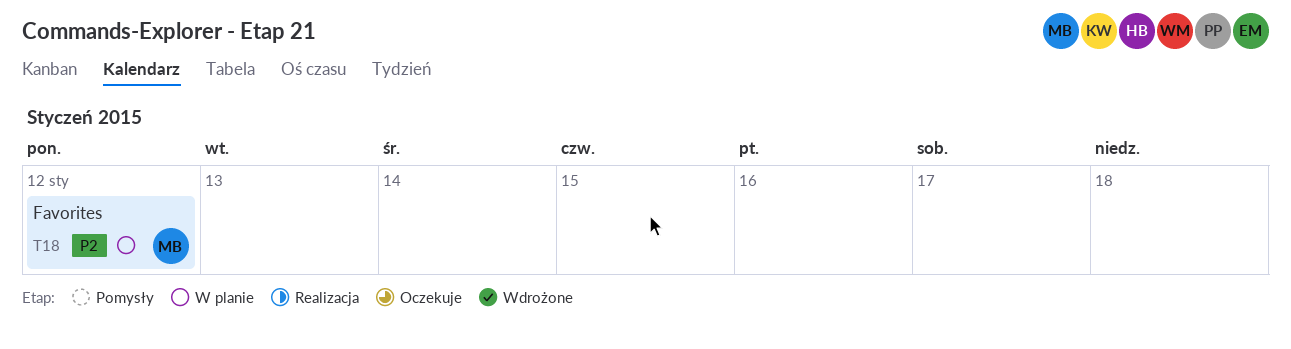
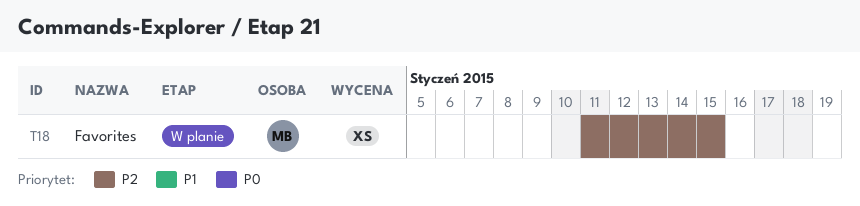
T18, due: Jan 12 -> Jan 15

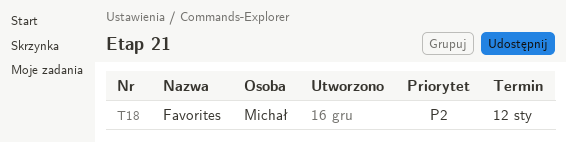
T18, due: Jan 15 -> Jan 12

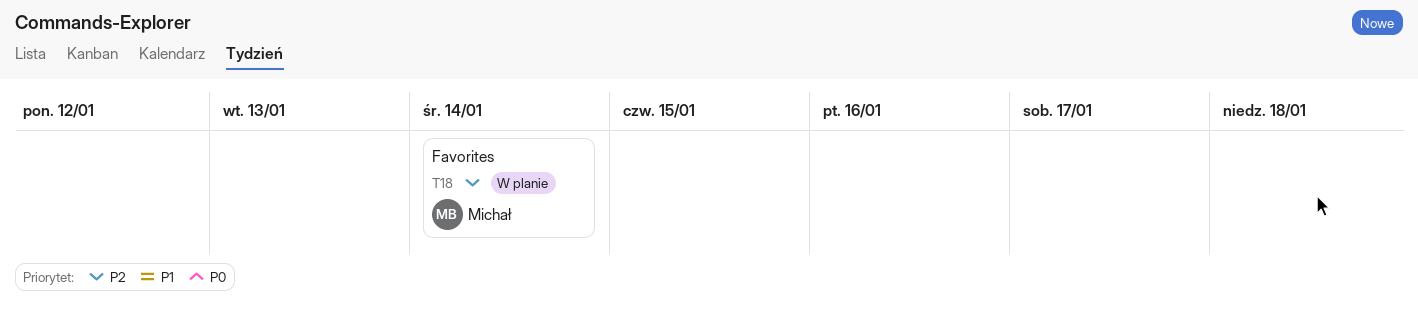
T18, due: Jan 12 -> Jan 14

